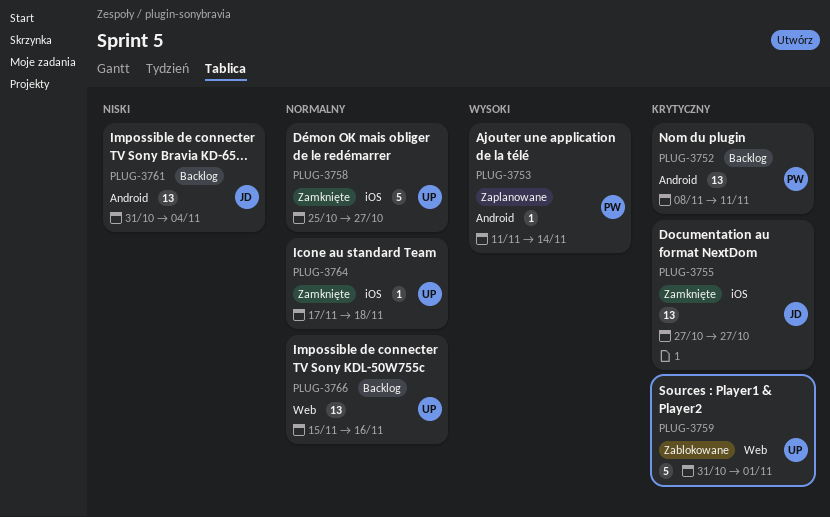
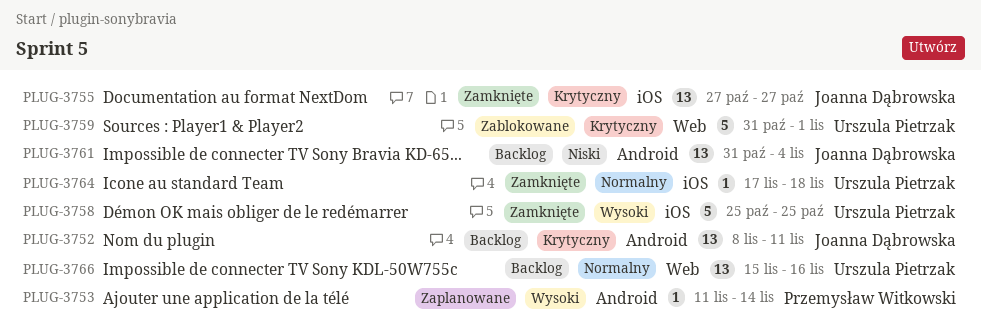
PLUG-3752, owner: Przemysław Witkowski -> Joanna Dąbrowska
PLUG-3758, priority: Normalny -> Wysoki
PLUG-3758, due: Oct 27 -> Oct 25

